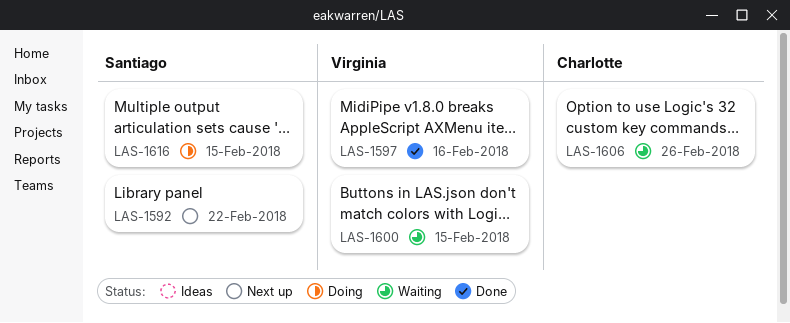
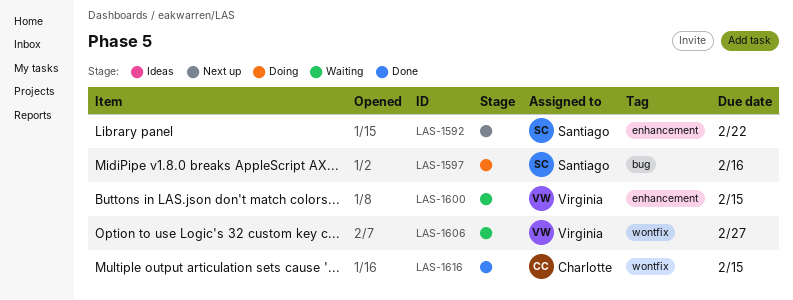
LAS-1597, status: Done -> Doing
LAS-1597, owner: Virginia -> Santiago
LAS-1606, owner: Charlotte -> Virginia
LAS-1606, due: Feb 26 -> Feb 27
LAS-1616, status: Doing -> Done
LAS-1616, owner: Santiago -> Charlotte

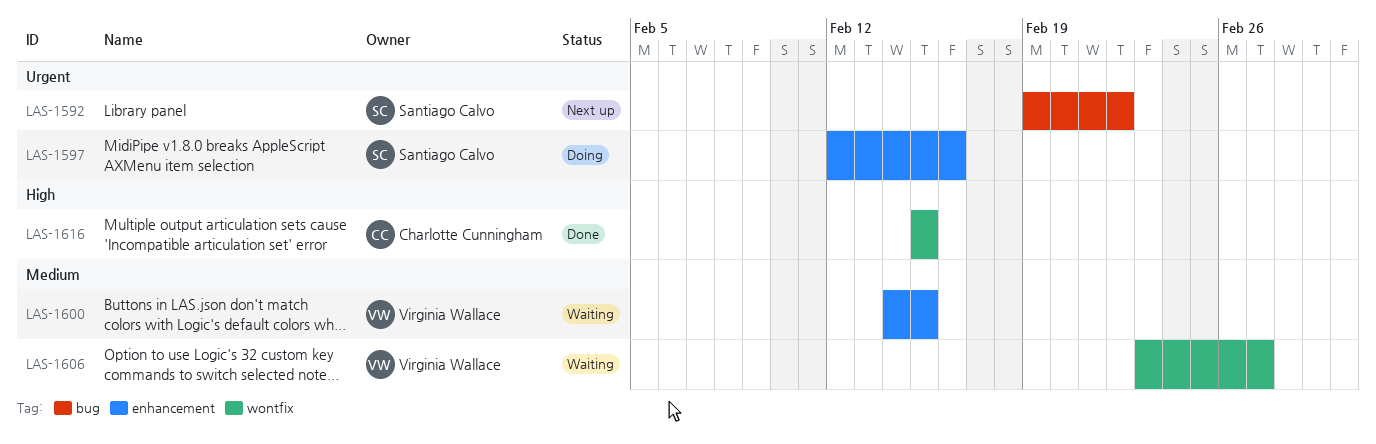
LAS-1592, label: enhancement -> bug
LAS-1597, label: bug -> enhancement

